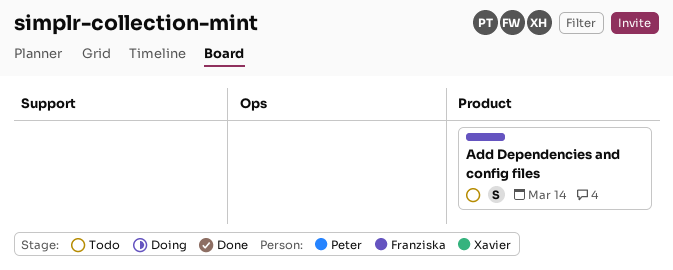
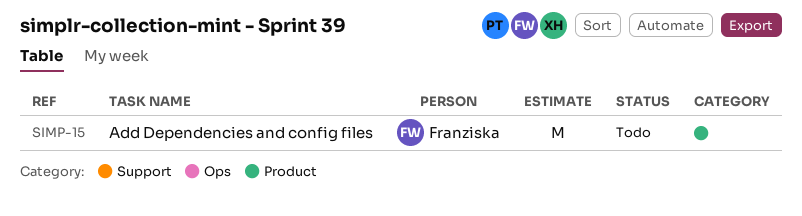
Add Dependencies and config files, estimate: S -> M

